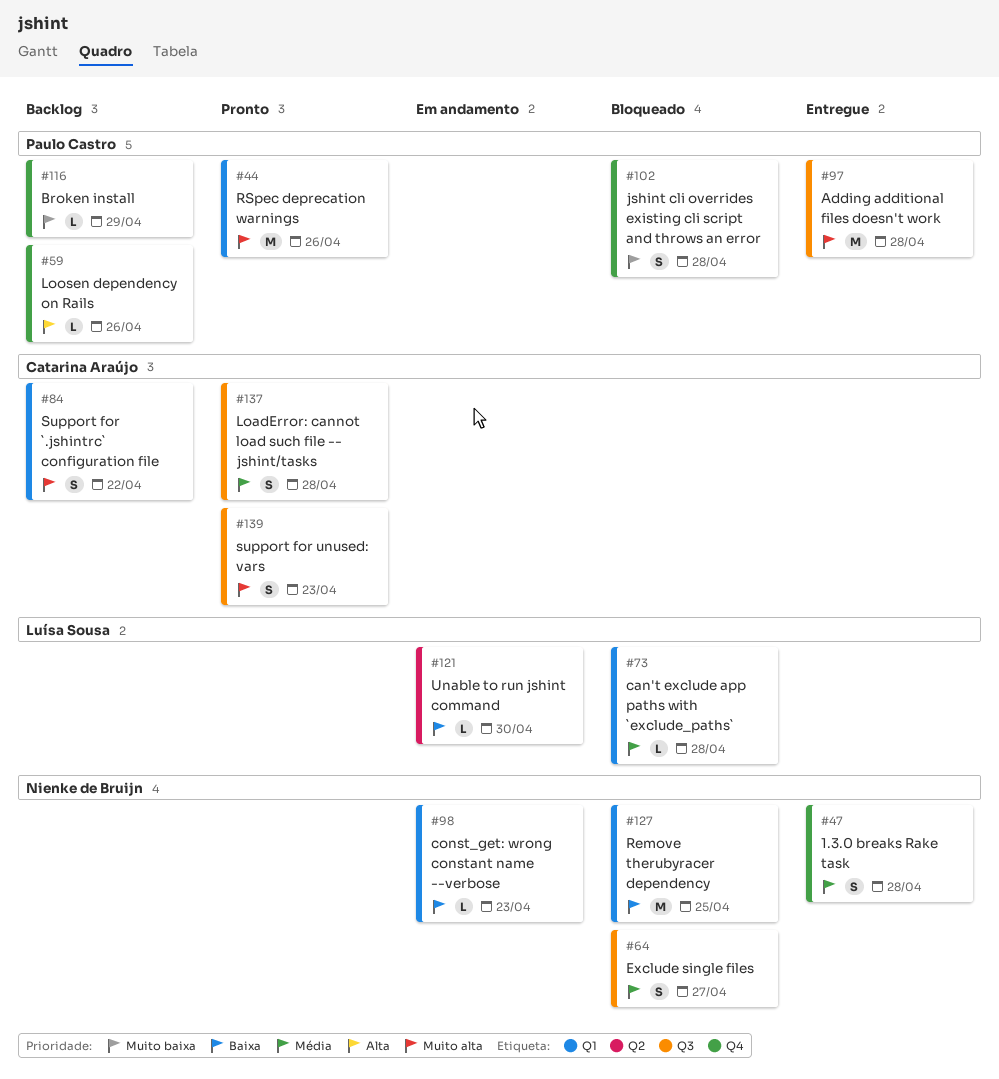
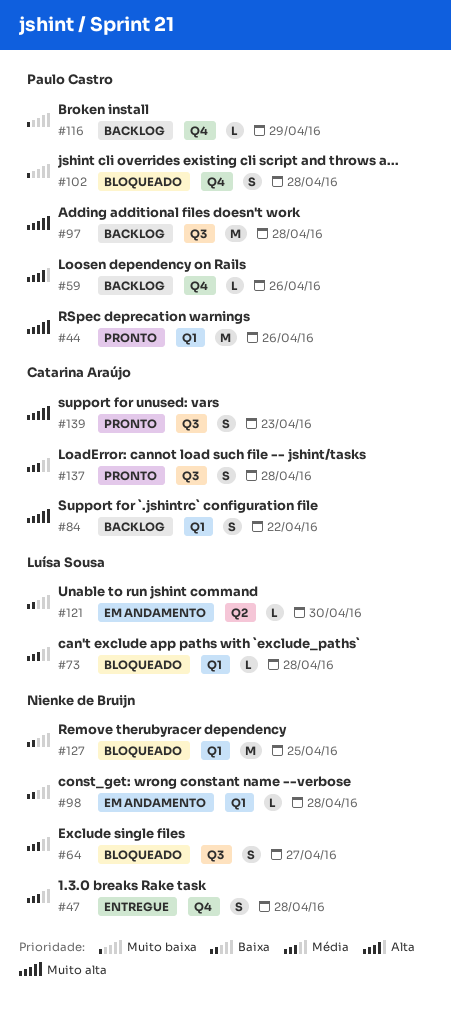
#97, status: Entregue -> Backlog
#98, due: Apr 23 -> Apr 28

